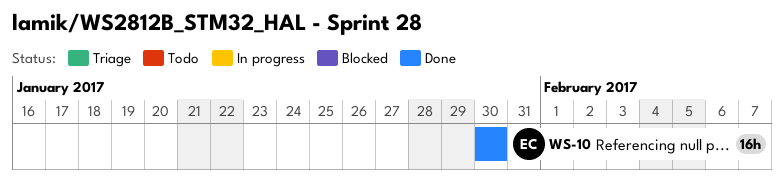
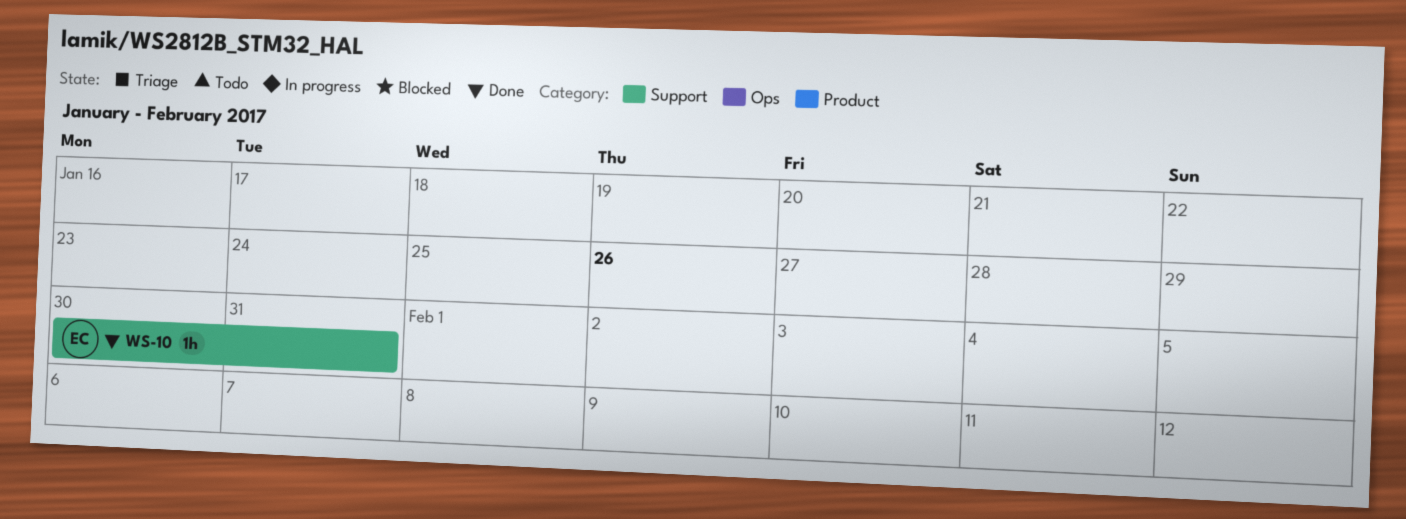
WS-10, estimate: 16h -> 1h
WS-10, due: Jan 30 -> Jan 31

